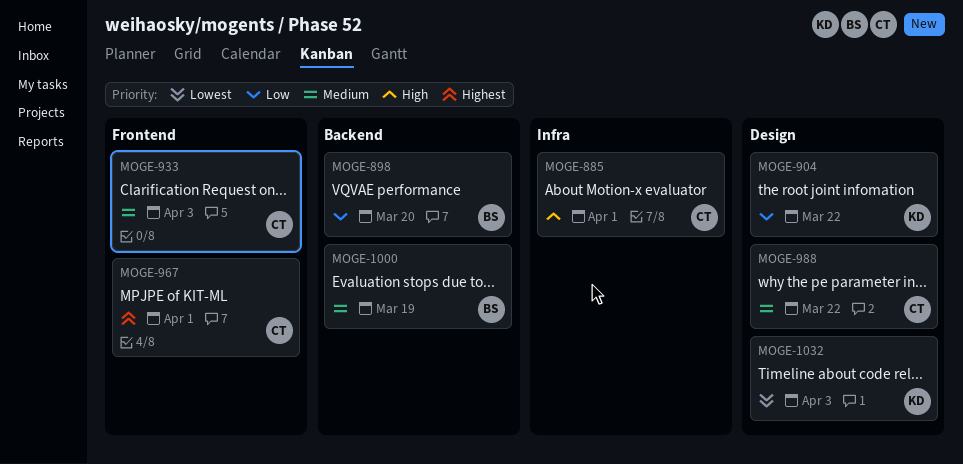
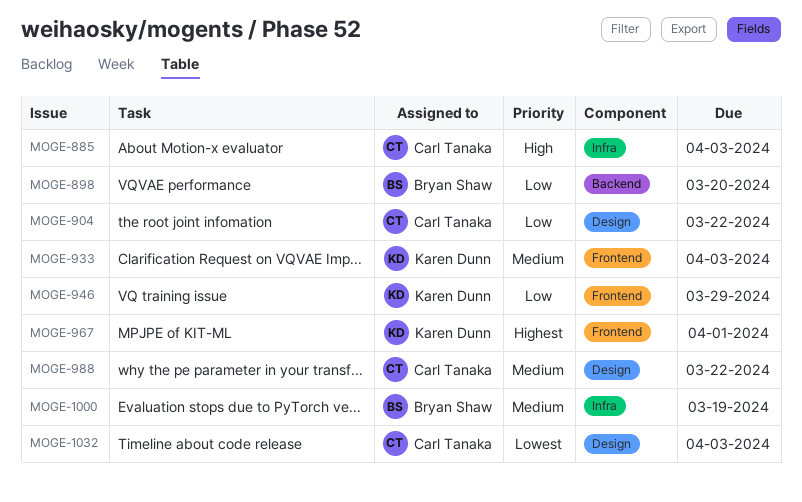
MOGE-885, due: Apr 1 -> Apr 3
MOGE-904, owner: Karen Dunn -> Carl Tanaka
MOGE-933, owner: Carl Tanaka -> Karen Dunn
MOGE-946: none -> present
MOGE-967, owner: Carl Tanaka -> Karen Dunn
MOGE-1000, label: Backend -> Infra
MOGE-1032, owner: Karen Dunn -> Carl Tanaka

